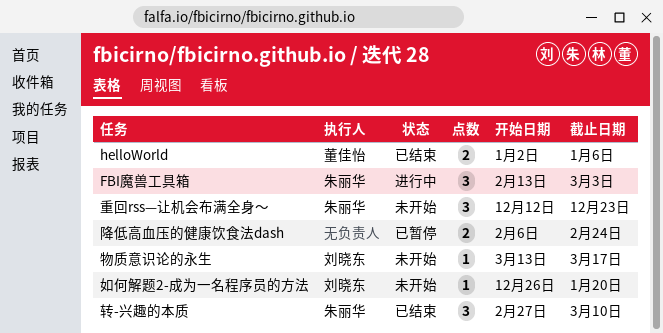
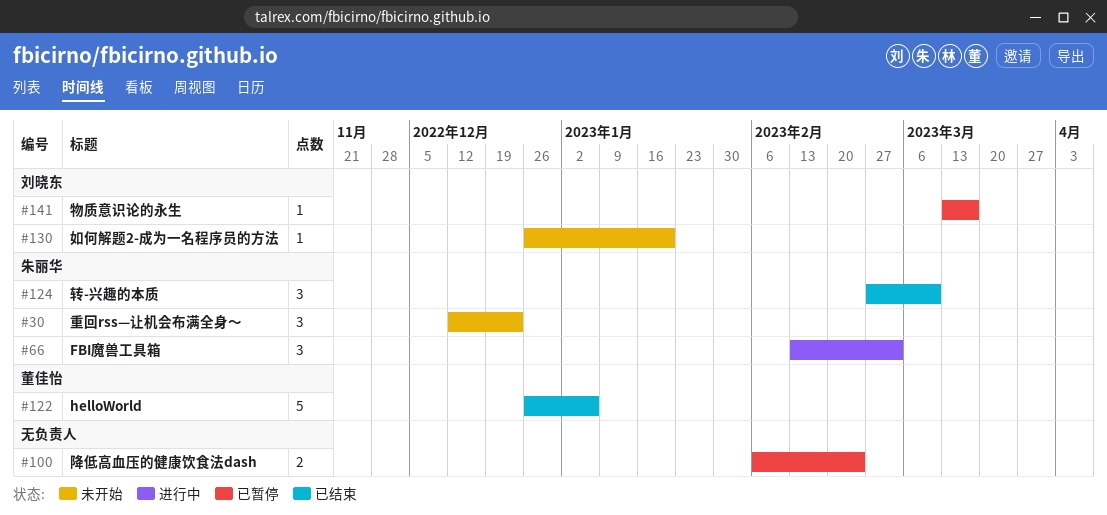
helloWorld, estimate: 2 -> 5
helloWorld, start: Jan 2 -> Dec 26
物质意识论的永生, status: 未开始 -> 已暂停

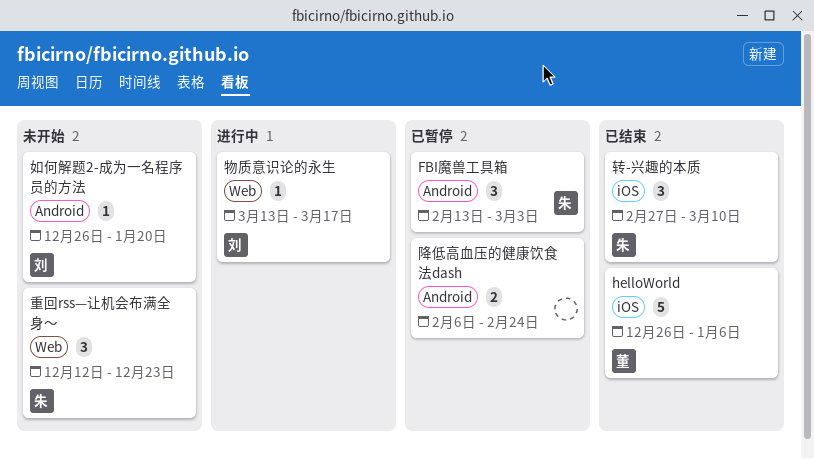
FBI魔兽工具箱, status: 进行中 -> 已暂停
物质意识论的永生, status: 已暂停 -> 进行中

